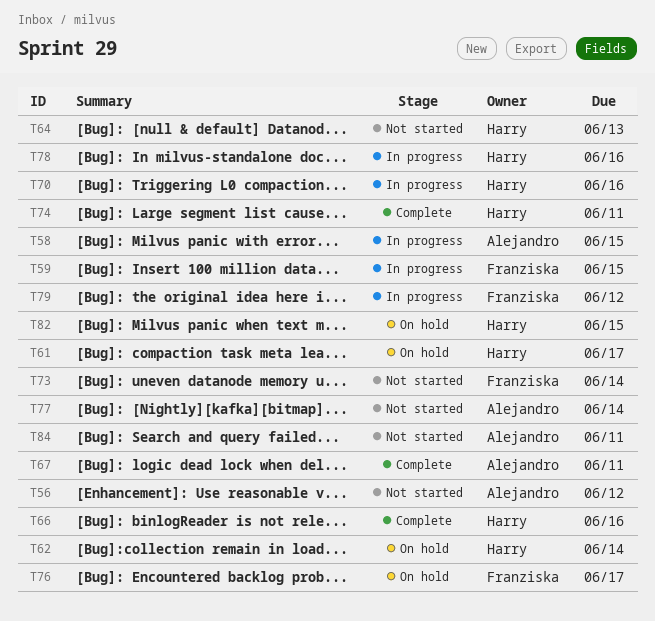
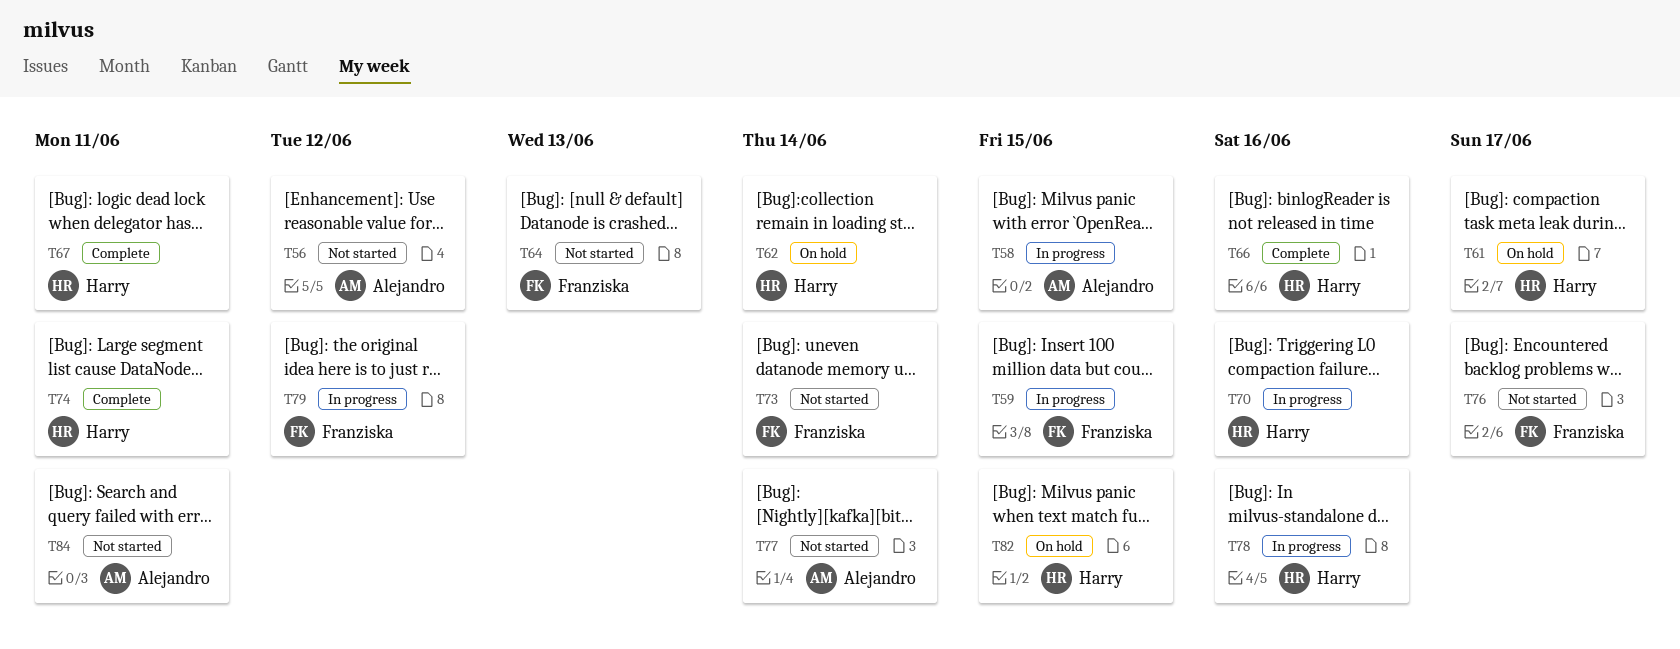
T64, owner: Harry -> Franziska
T67, owner: Alejandro -> Harry
T76, status: On hold -> Not started

